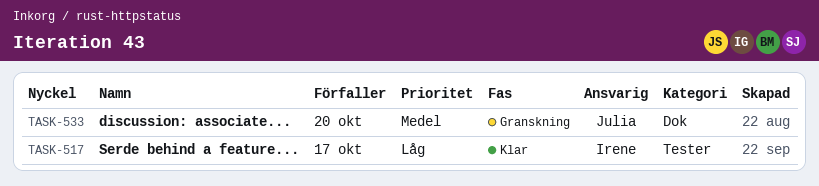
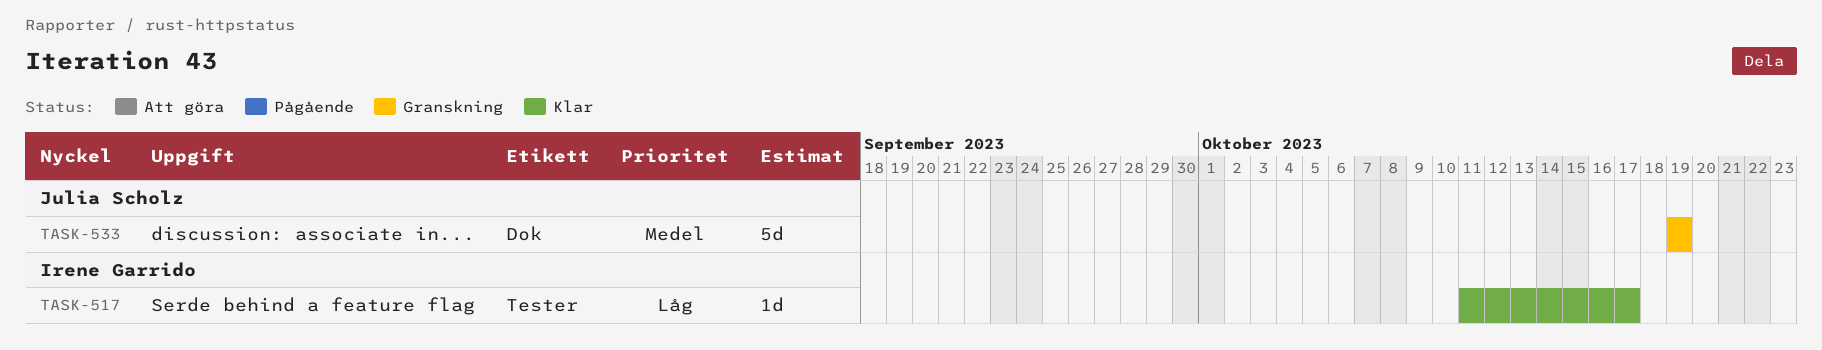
TASK-533, due: Oct 20 -> Oct 19

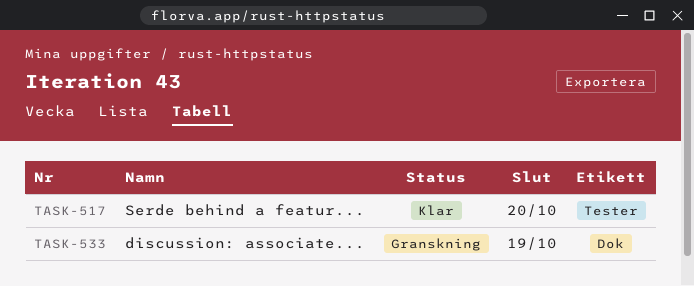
TASK-517, due: Oct 17 -> Oct 20

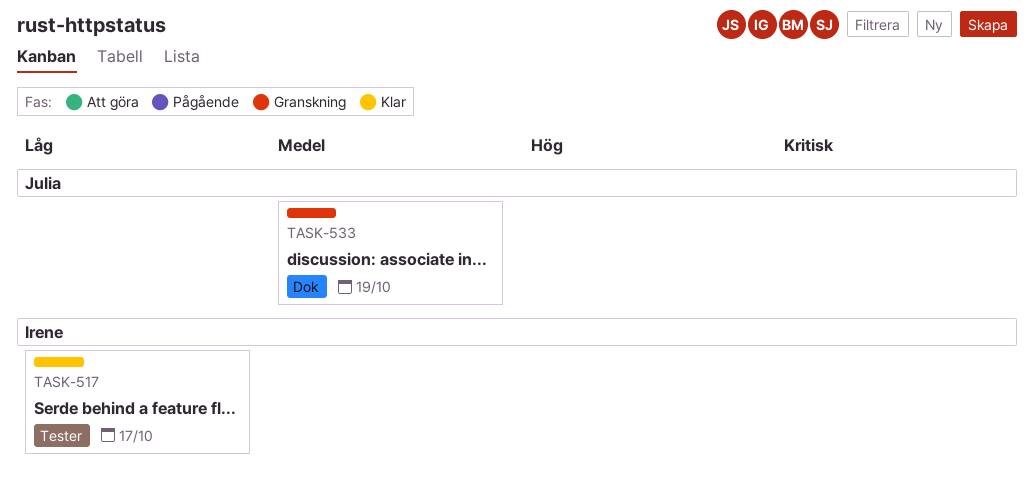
TASK-517, due: Oct 20 -> Oct 17

